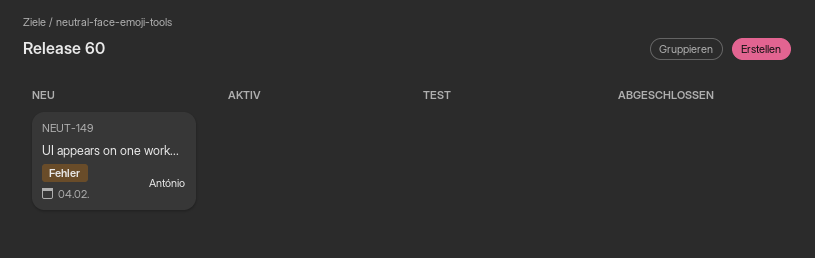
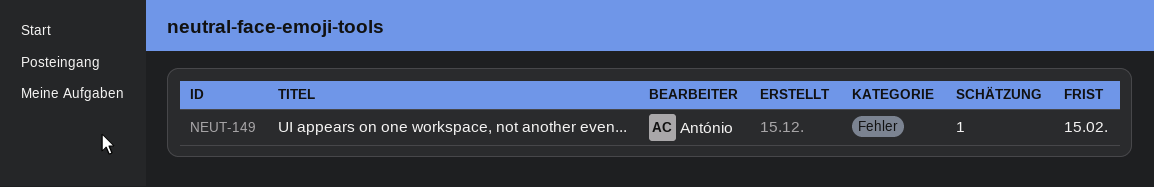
NEUT-149, due: Feb 4 -> Feb 15

